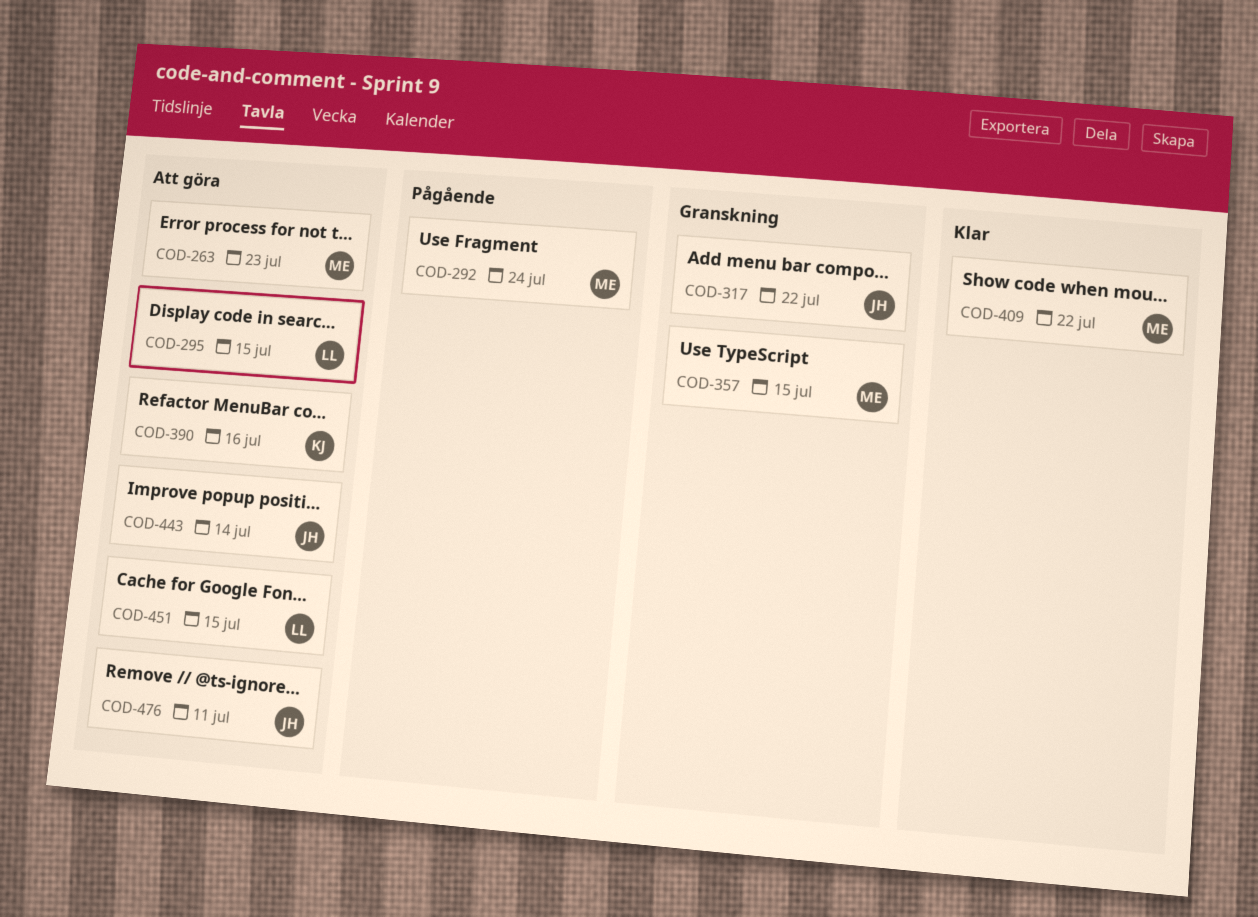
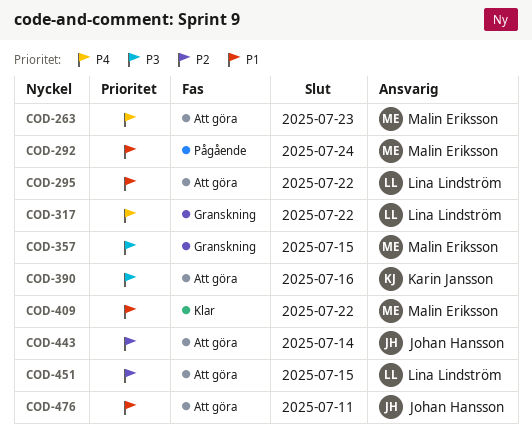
COD-295, due: Jul 15 -> Jul 22
COD-317, owner: Johan Hansson -> Lina Lindström

